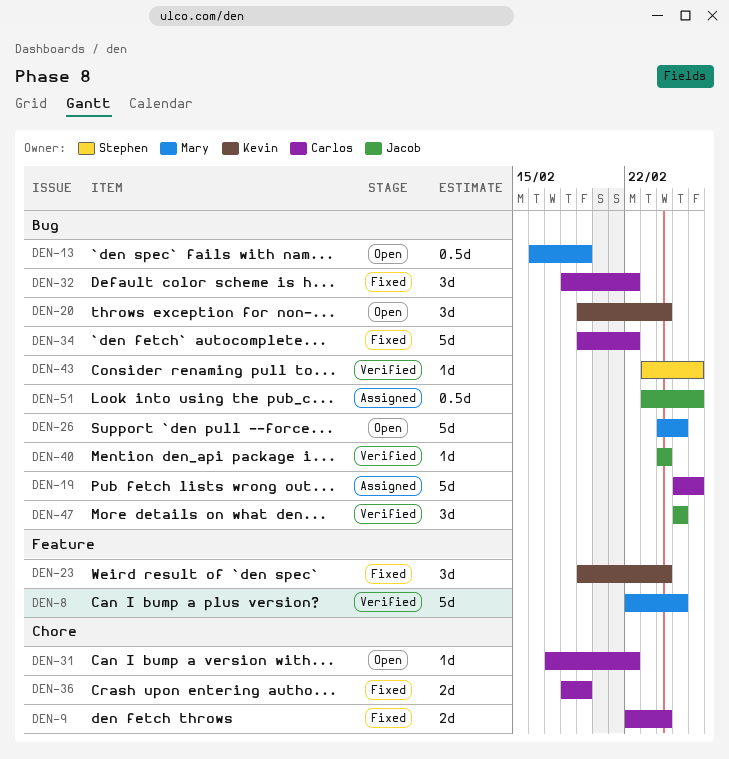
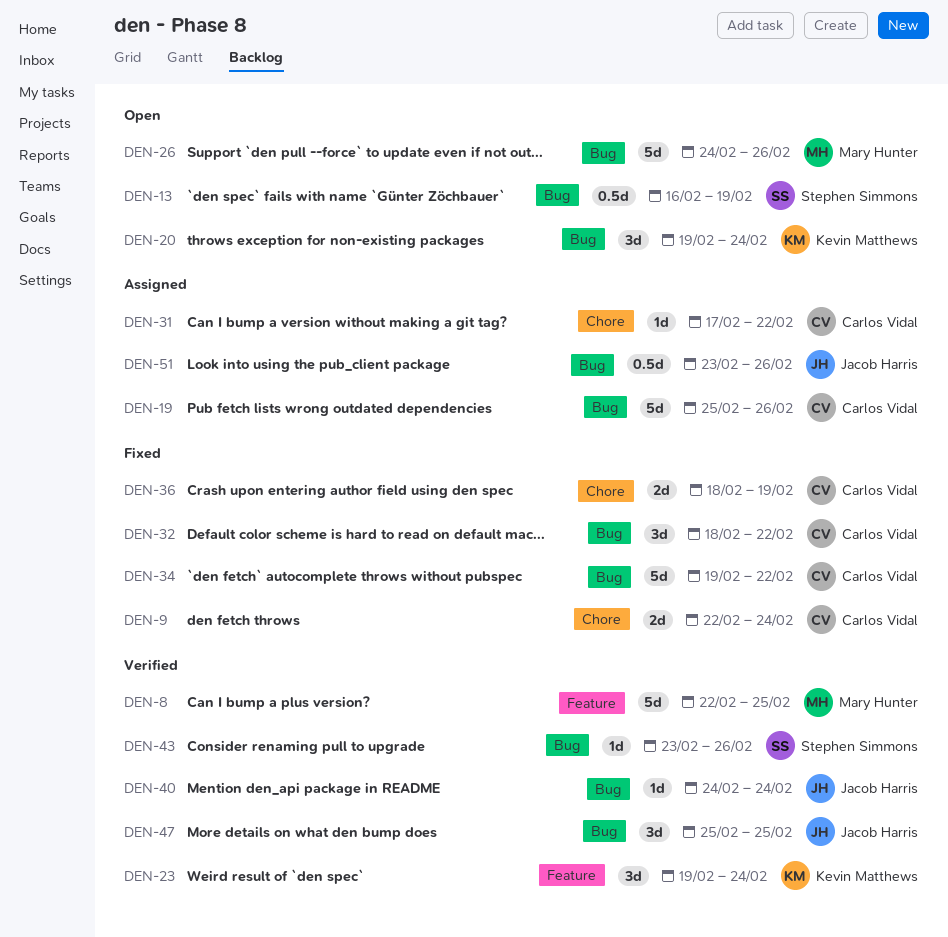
DEN-13, owner: Mary Hunter -> Stephen Simmons
DEN-23, status: Fixed -> Verified
DEN-26, due: Feb 25 -> Feb 26
DEN-31, status: Open -> Assigned

